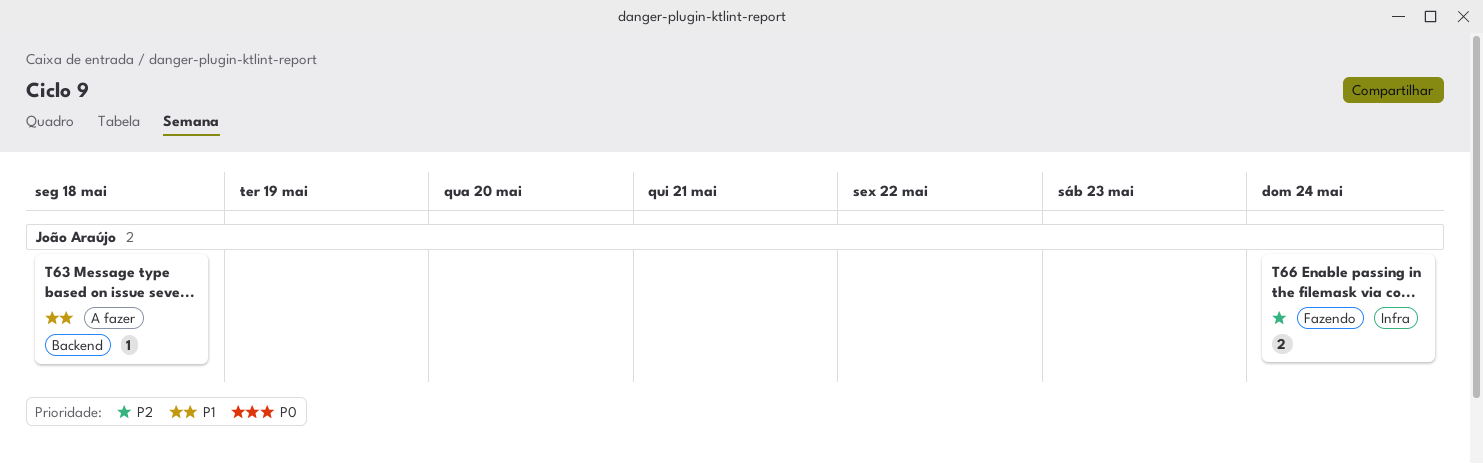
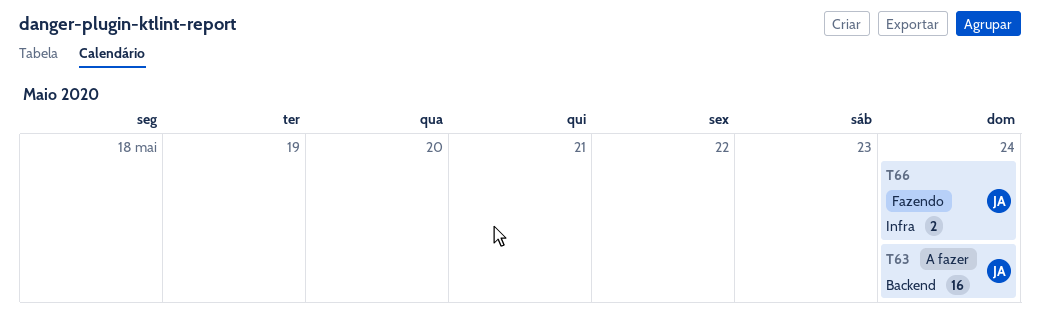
T63, estimate: 1 -> 16
T63, due: May 18 -> May 24

